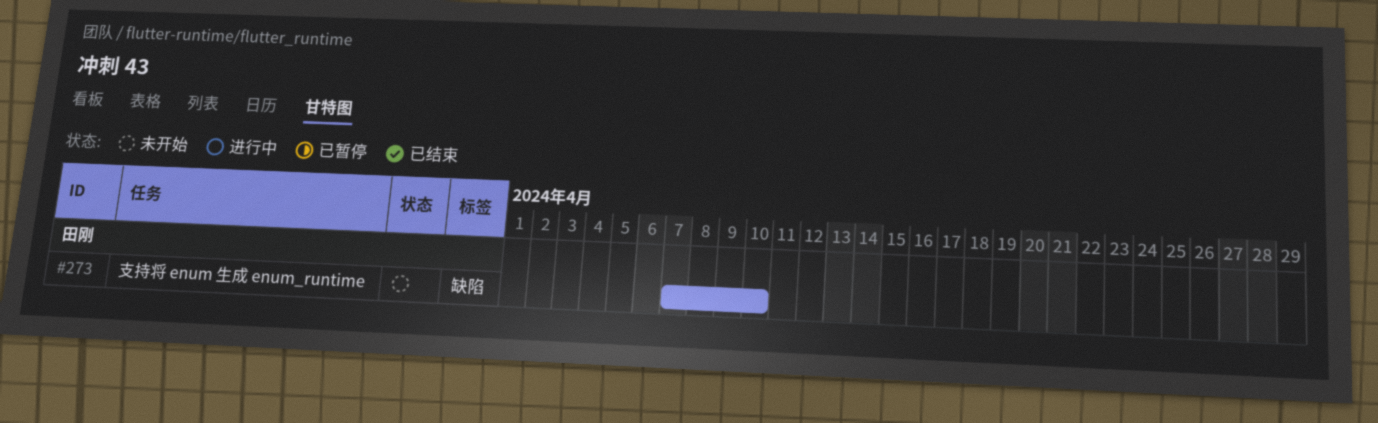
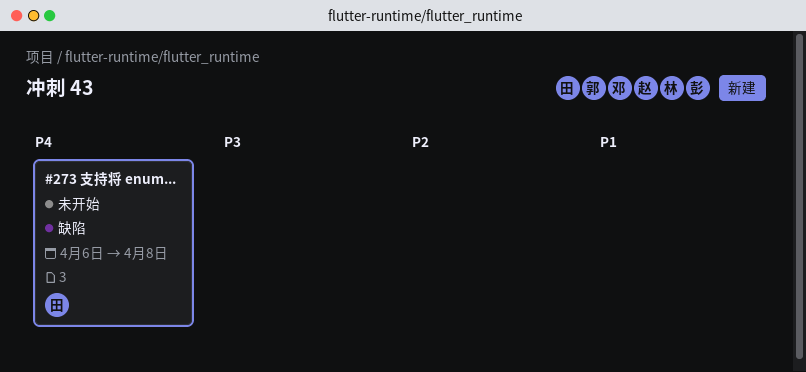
#273, start: Apr 7 -> Apr 6
#273, due: Apr 10 -> Apr 8

